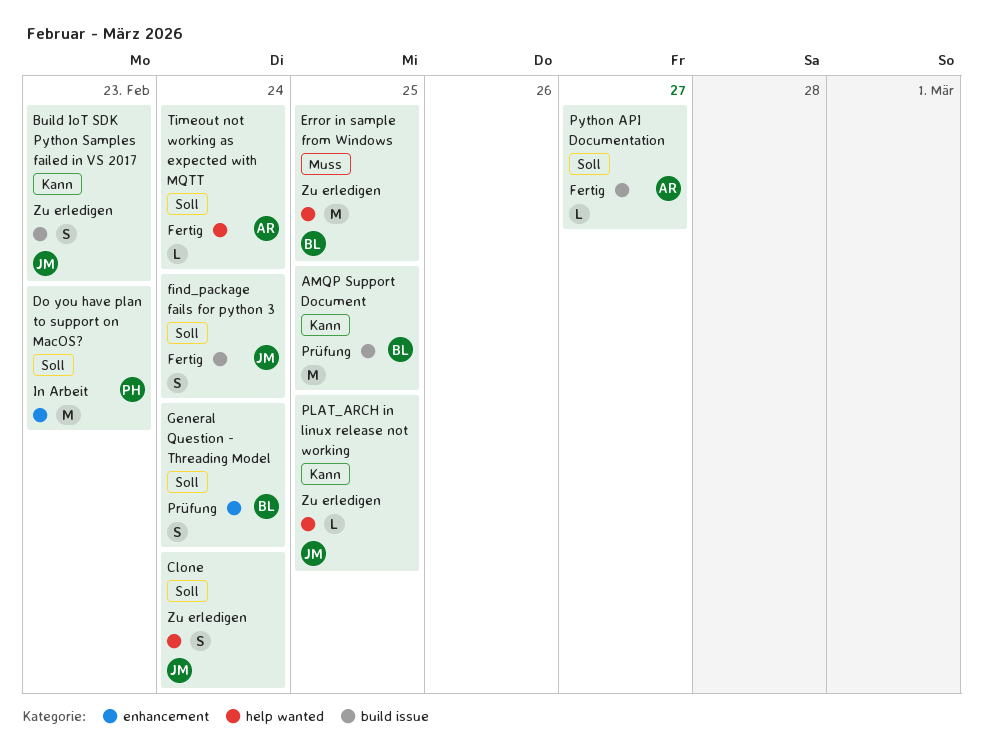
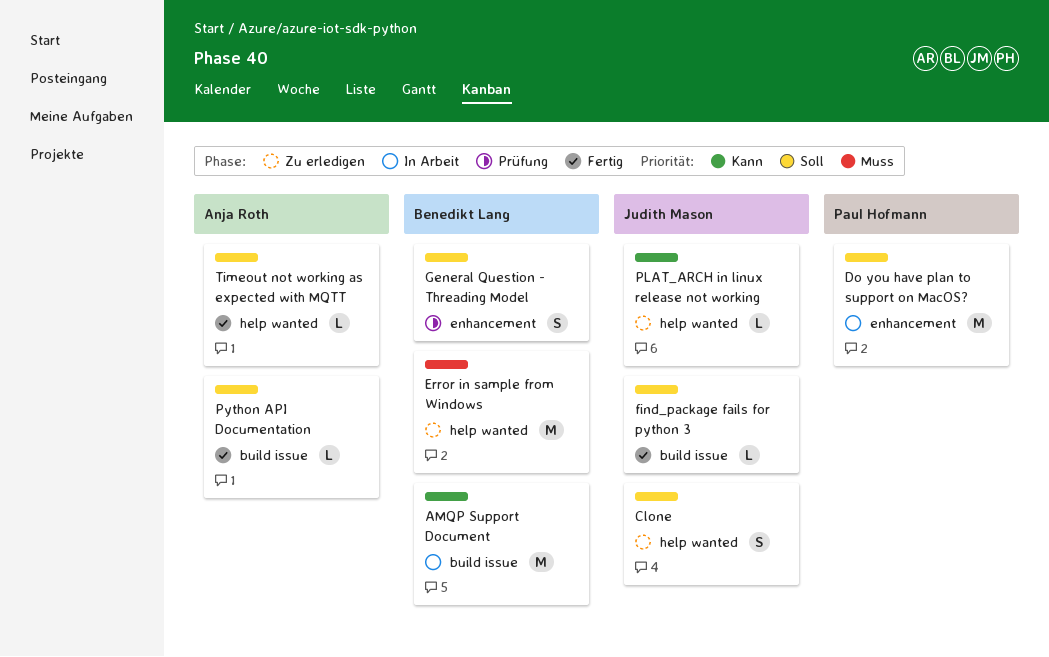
AMQP Support Document, status: Prüfung -> In Arbeit
Build IoT SDK Python Samples failed in VS 2017: present -> none
find_package fails for python 3, estimate: S -> L

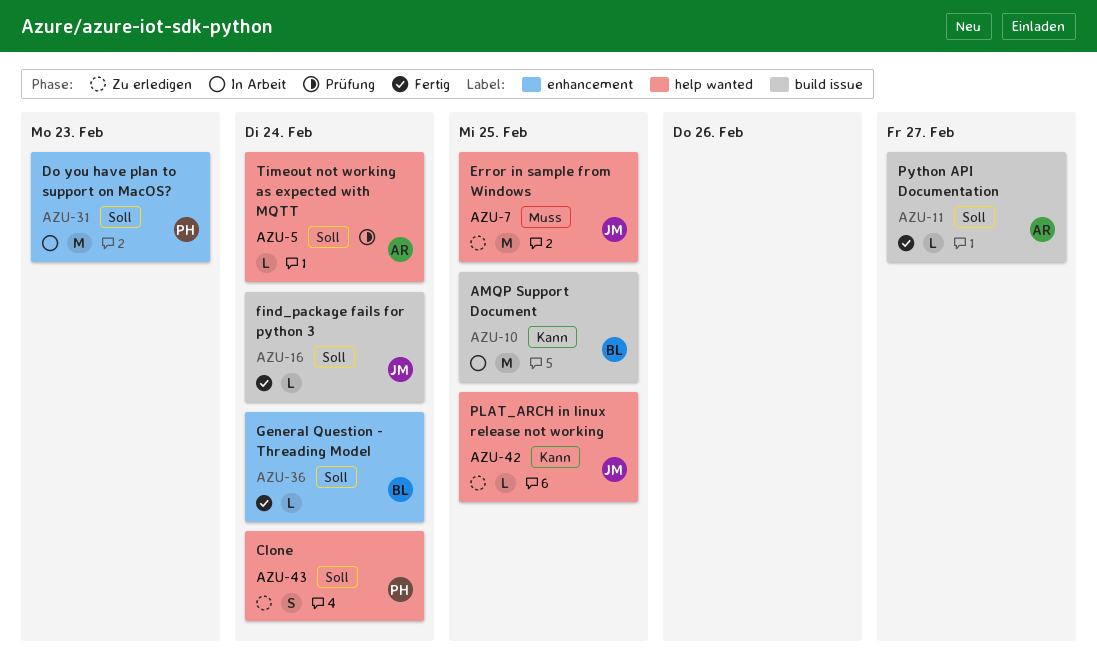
Clone, owner: Judith Mason -> Paul Hofmann
Error in sample from Windows, owner: Benedikt Lang -> Judith Mason
General Question - Threading Model, status: Prüfung -> Fertig
General Question - Threading Model, estimate: S -> L
Timeout not working as expected with MQTT, status: Fertig -> Prüfung

